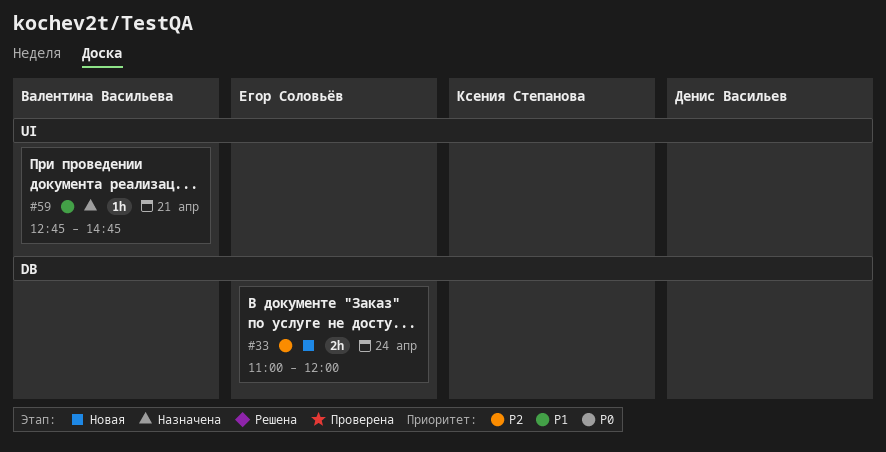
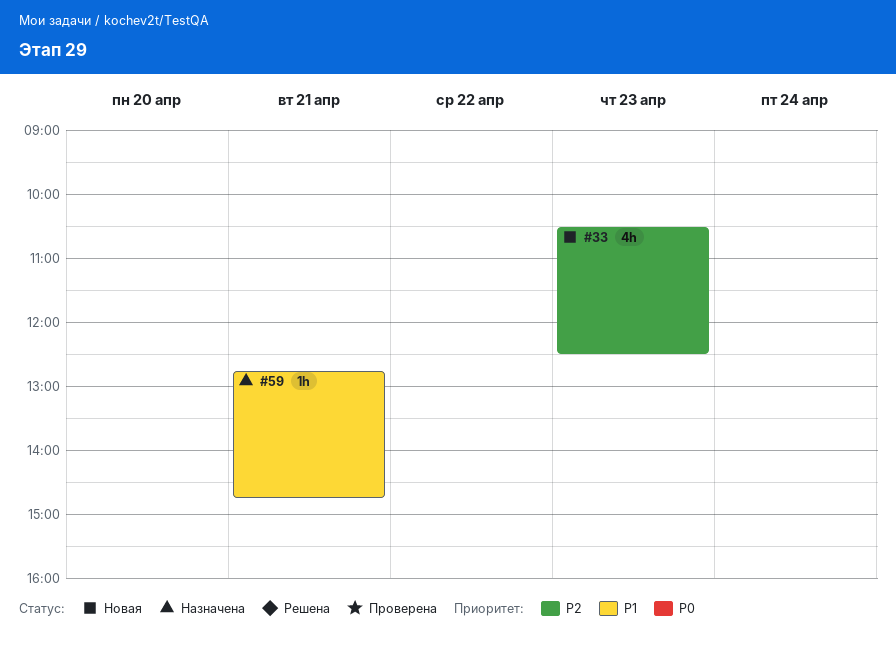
#33, estimate: 2h -> 4h
#33, day: Apr 24 -> Apr 23
#33, begins: 11:00 -> 10:30
#33, ends: 12:00 -> 12:30

